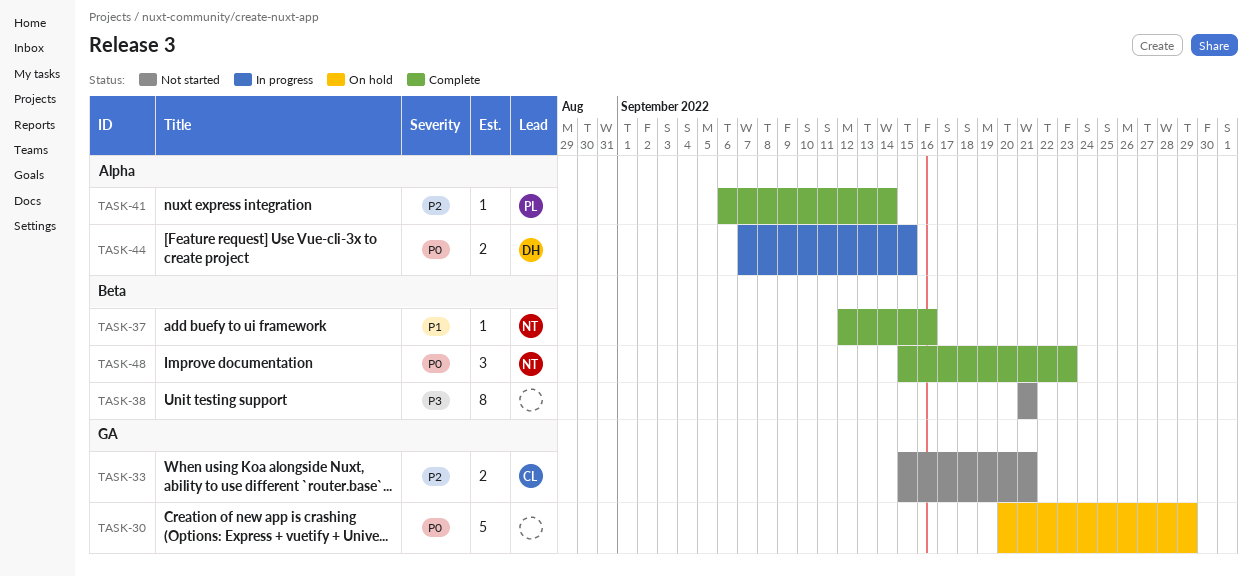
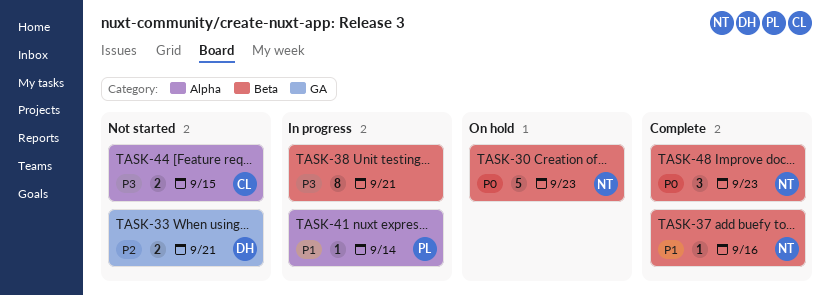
TASK-30, owner: none -> NT
TASK-30, label: GA -> Beta
TASK-30, due: Sep 29 -> Sep 23
TASK-33, owner: CL -> DH
TASK-38, status: Not started -> In progress
TASK-41, status: Complete -> In progress
TASK-41, priority: P2 -> P1
TASK-44, status: In progress -> Not started
TASK-44, owner: DH -> CL
TASK-44, priority: P0 -> P3

